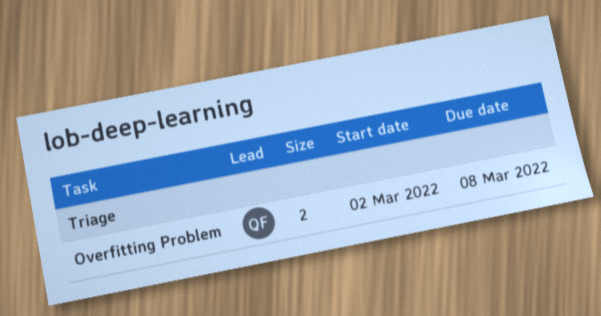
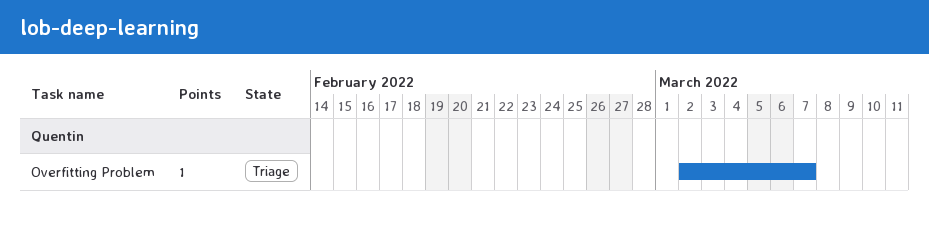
Overfitting Problem, estimate: 2 -> 1
Overfitting Problem, due: Mar 8 -> Mar 7

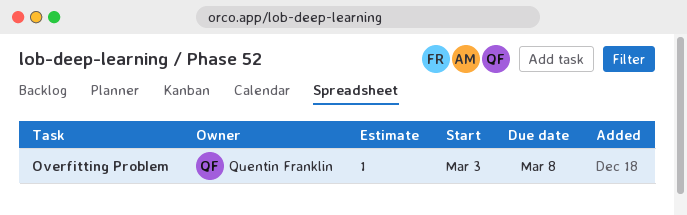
Overfitting Problem, start: Mar 2 -> Mar 3
Overfitting Problem, due: Mar 7 -> Mar 8

